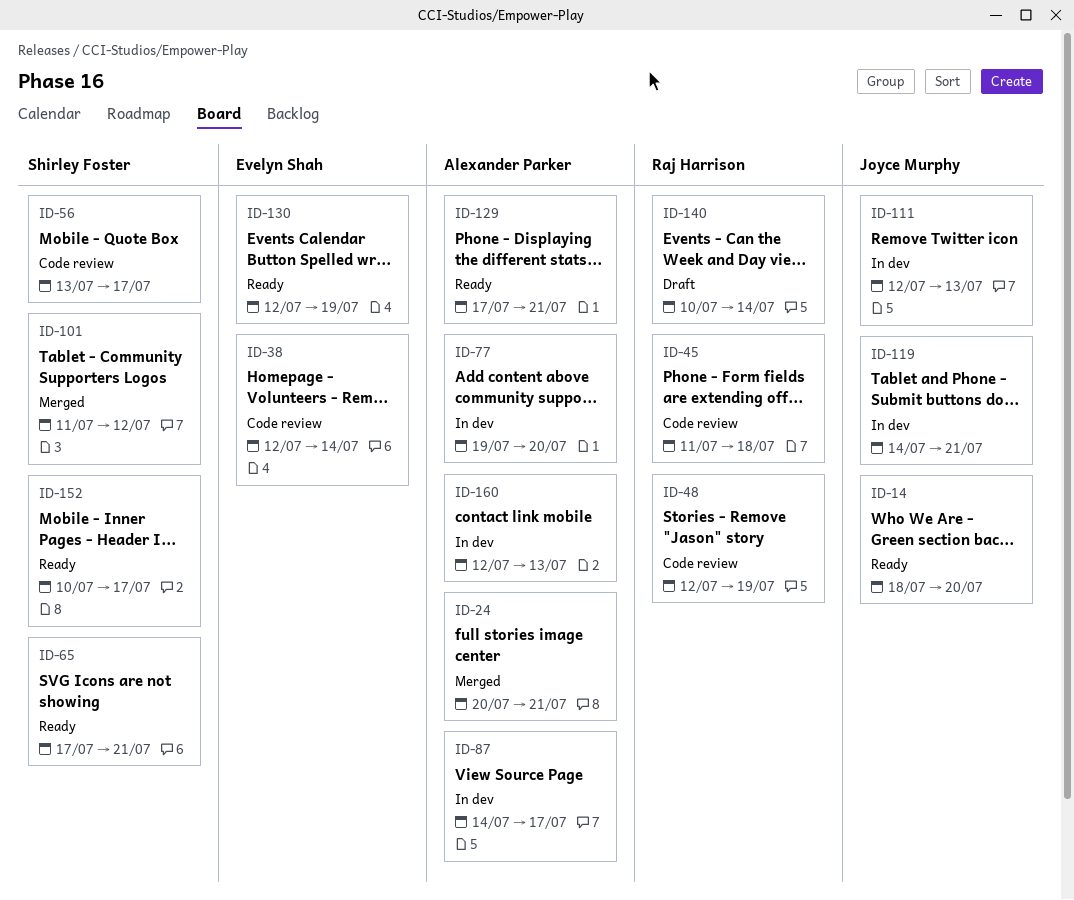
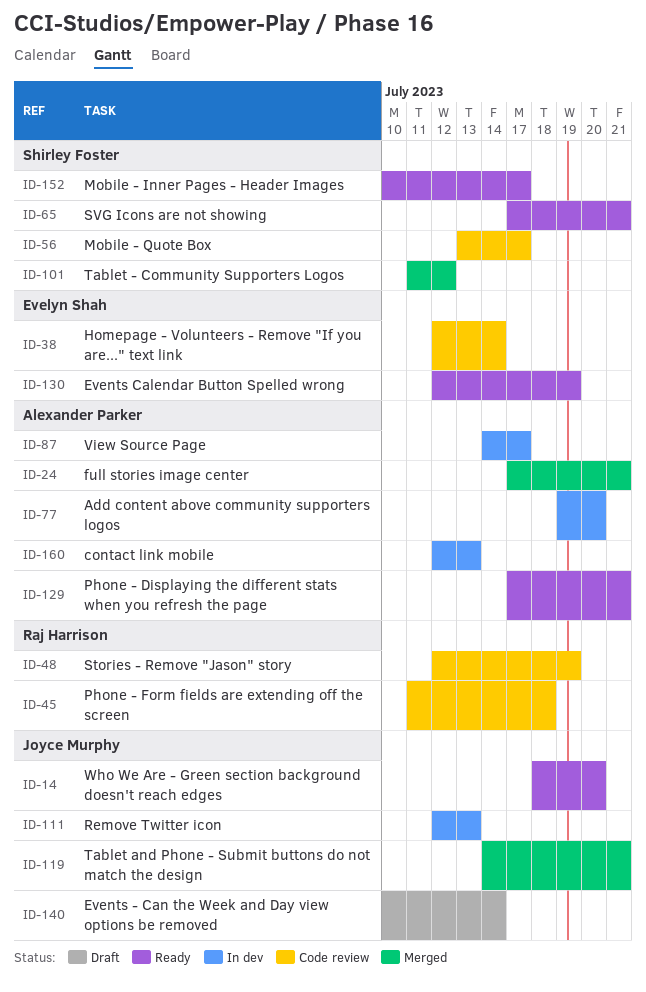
ID-24, start: Jul 20 -> Jul 17
ID-119, status: In dev -> Merged
ID-140, owner: Raj Harrison -> Joyce Murphy

